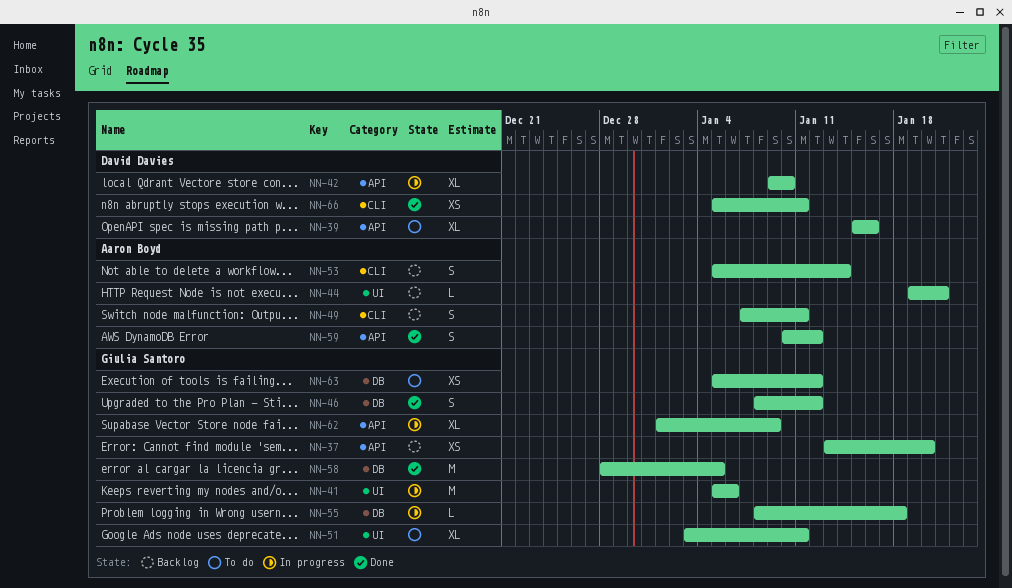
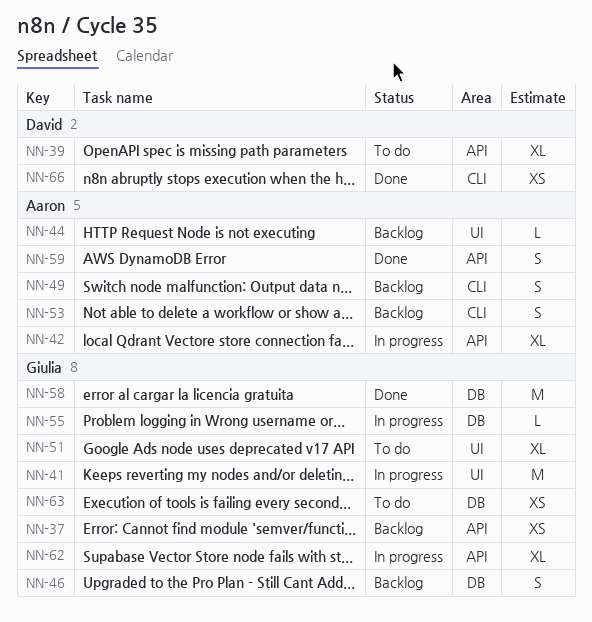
NN-42, owner: David Davies -> Aaron Boyd
NN-46, status: Done -> Backlog

